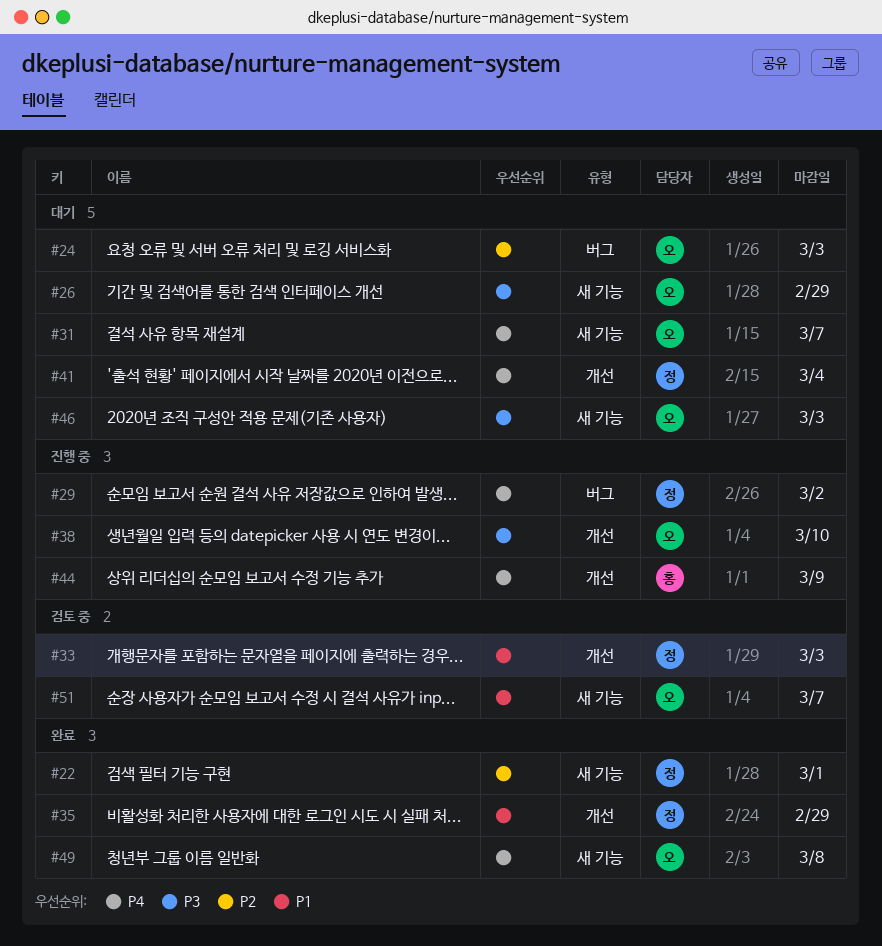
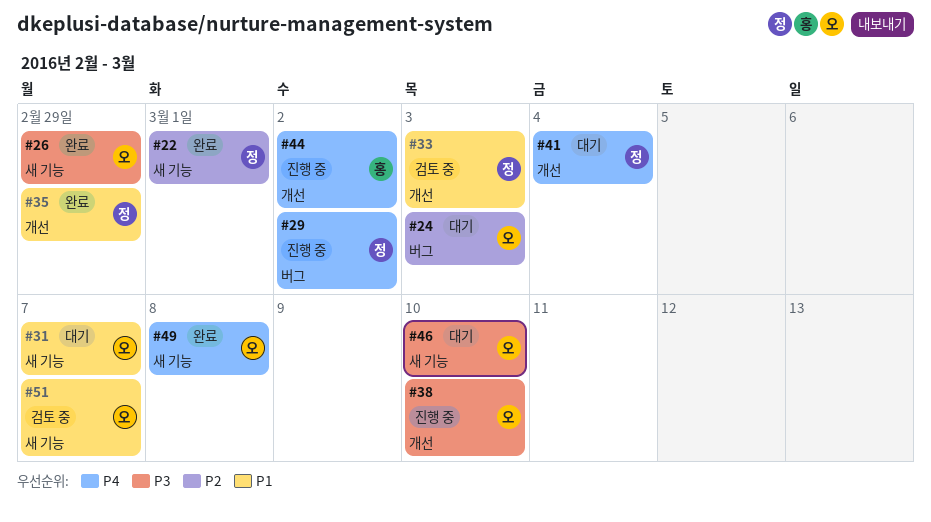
#26, status: 대기 -> 완료
#31, priority: P4 -> P1
#44, due: Mar 9 -> Mar 2
#46, due: Mar 3 -> Mar 10

